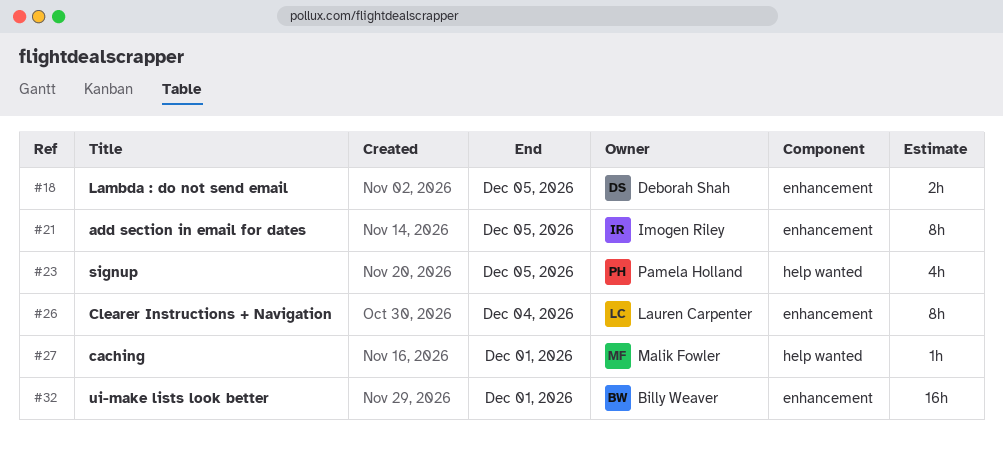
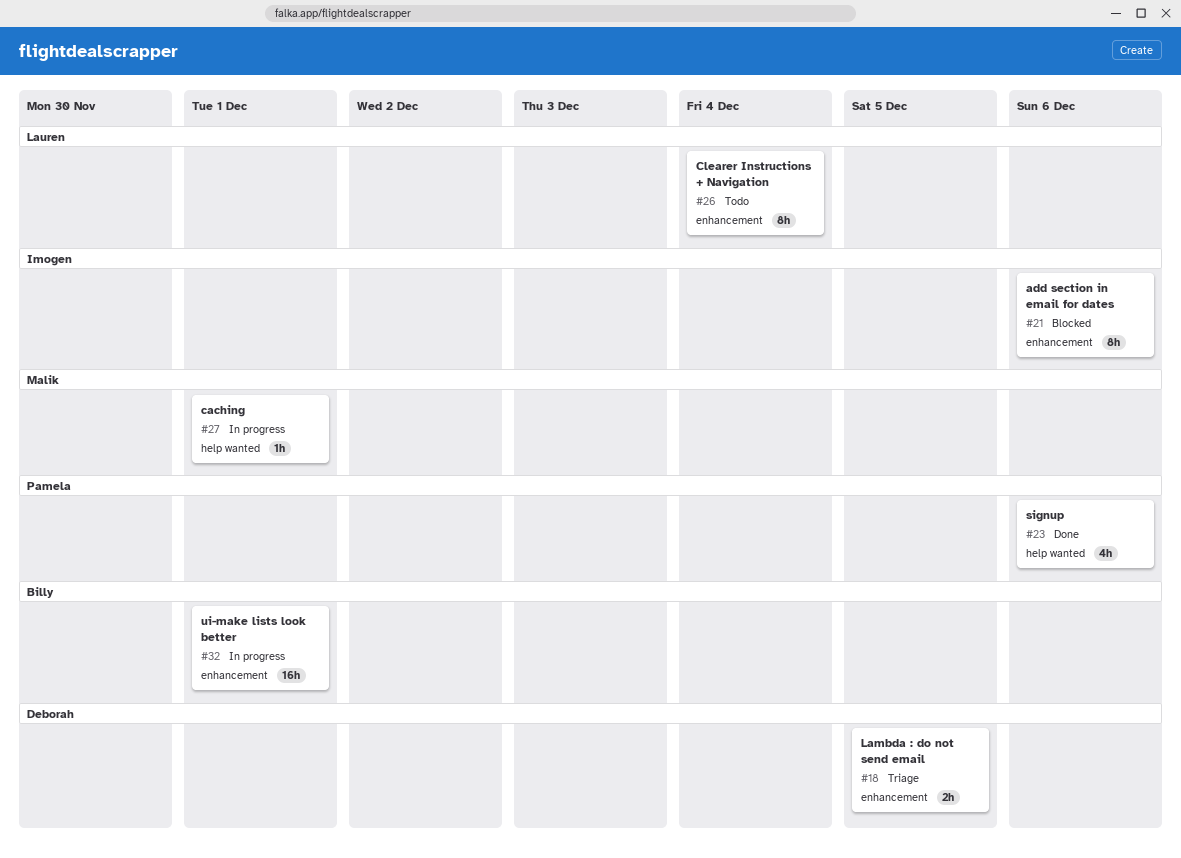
#21, due: Dec 5 -> Dec 6
#23, due: Dec 5 -> Dec 6

